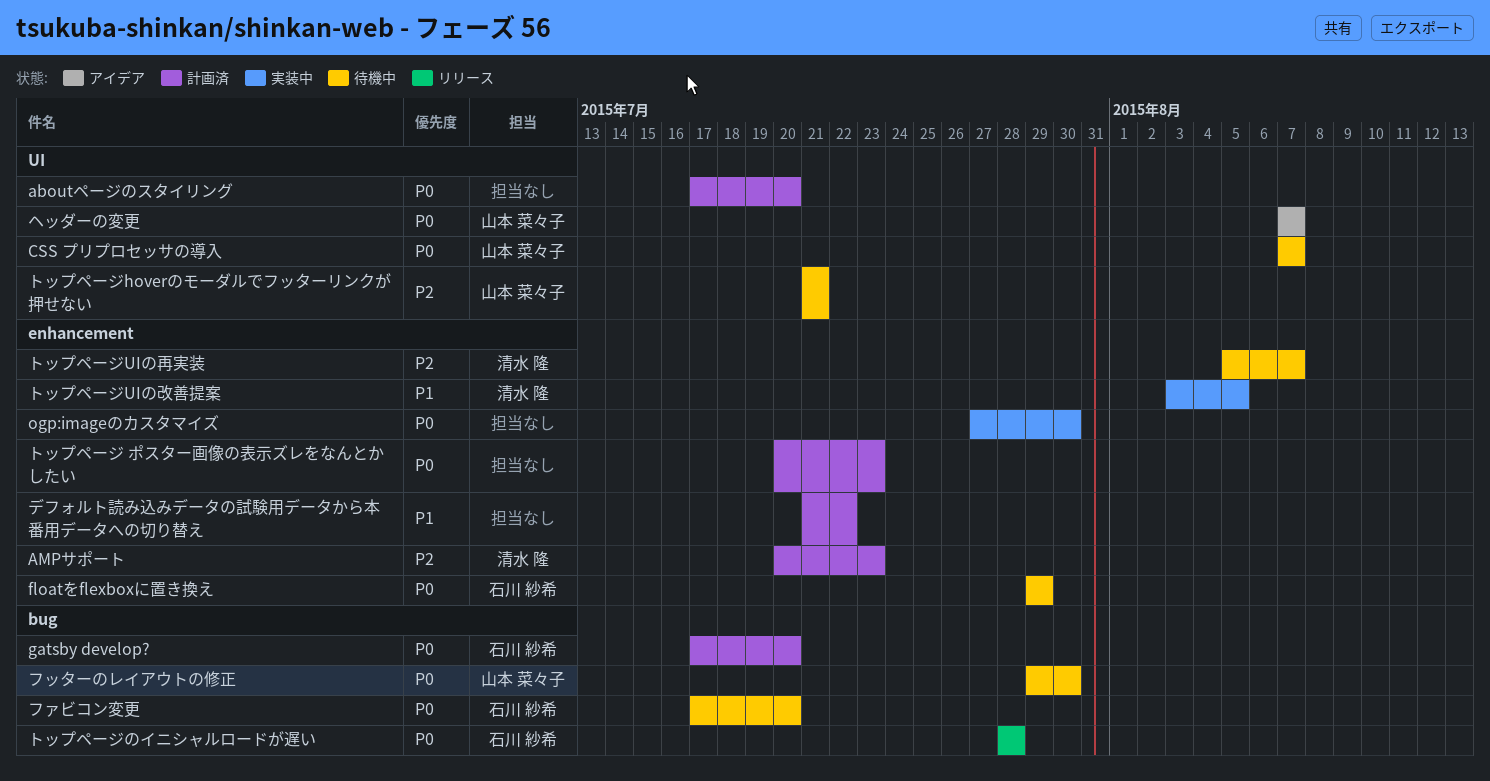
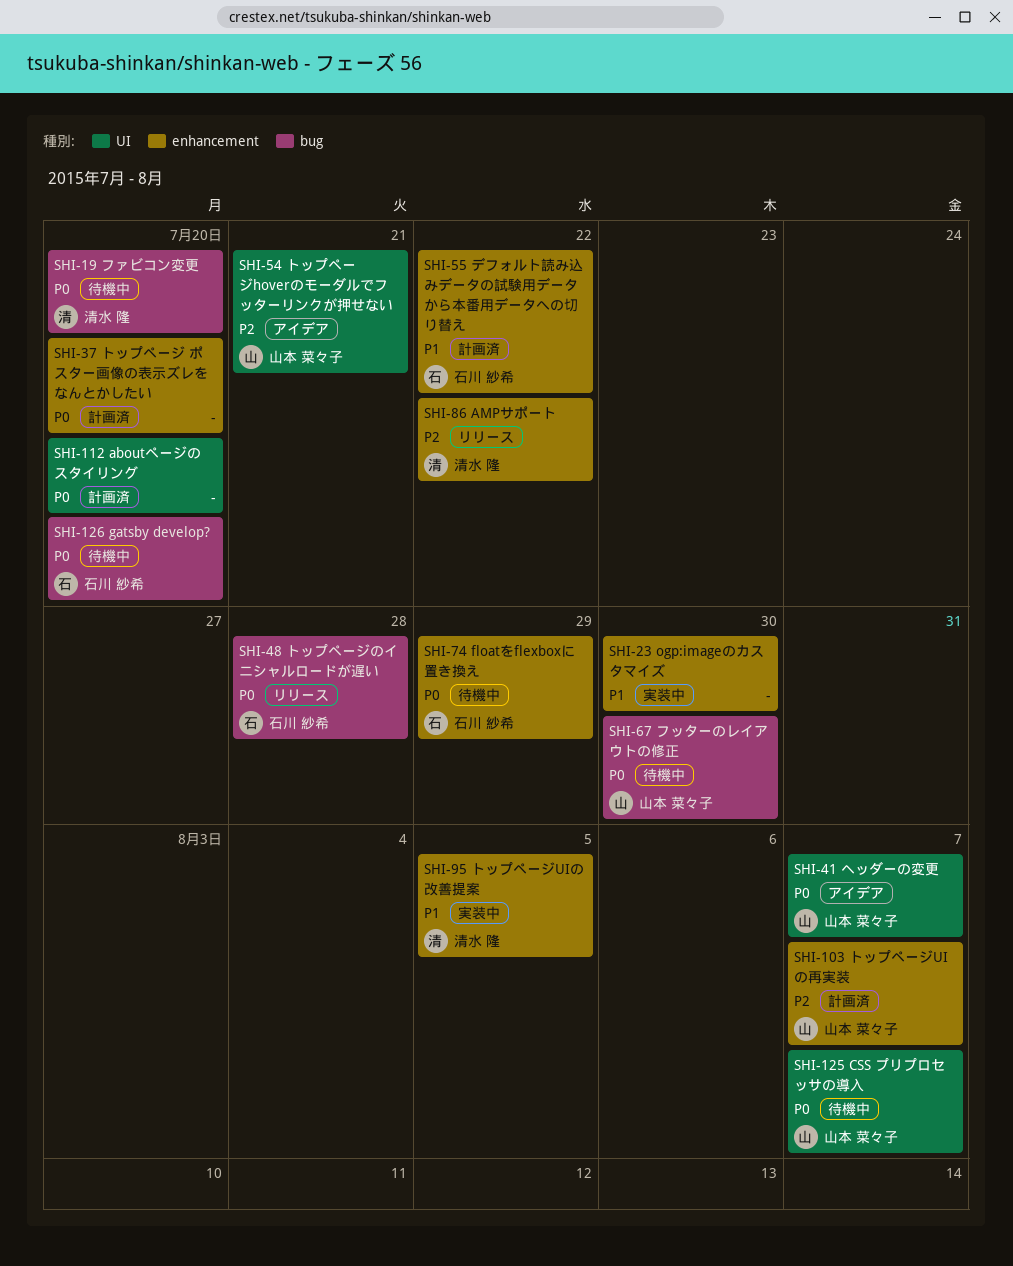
AMPサポート, status: 計画済 -> リリース
AMPサポート, due: Jul 23 -> Jul 22
gatsby develop?, status: 計画済 -> 待機中
ogp:imageのカスタマイズ, priority: P0 -> P1
デフォルト読み込みデータの試験用データから本番用データへの切り替え, owner: none -> 石川 紗希
トップページ ポスター画像の表示ズレをなんとかしたい, due: Jul 23 -> Jul 20
トップページhoverのモーダルでフッターリンクが押せない, status: 待機中 -> アイデア
トップページUIの再実装, status: 待機中 -> 計画済
トップページUIの再実装, owner: 清水 隆 -> 山本 菜々子
ファビコン変更, owner: 石川 紗希 -> 清水 隆

